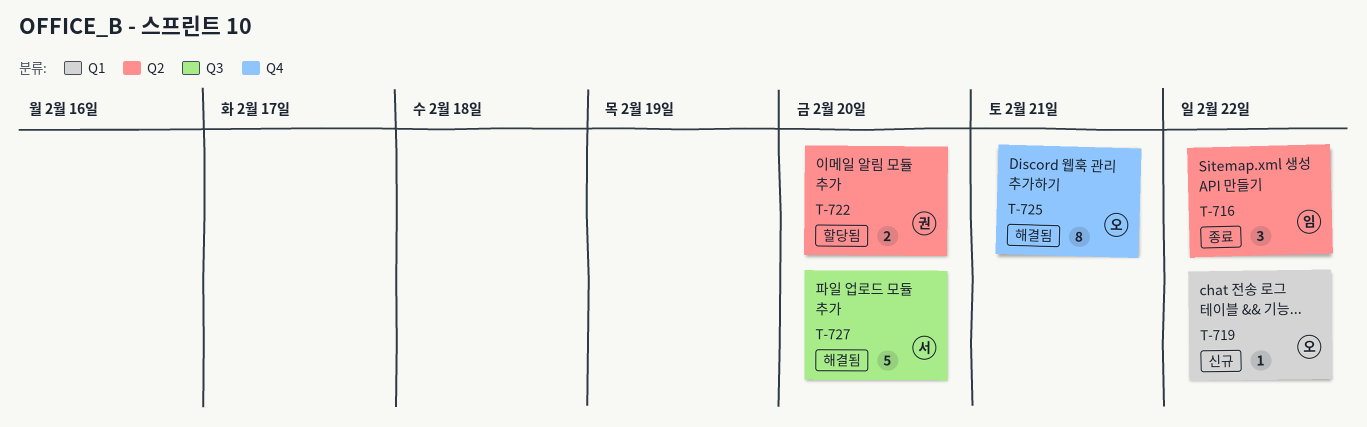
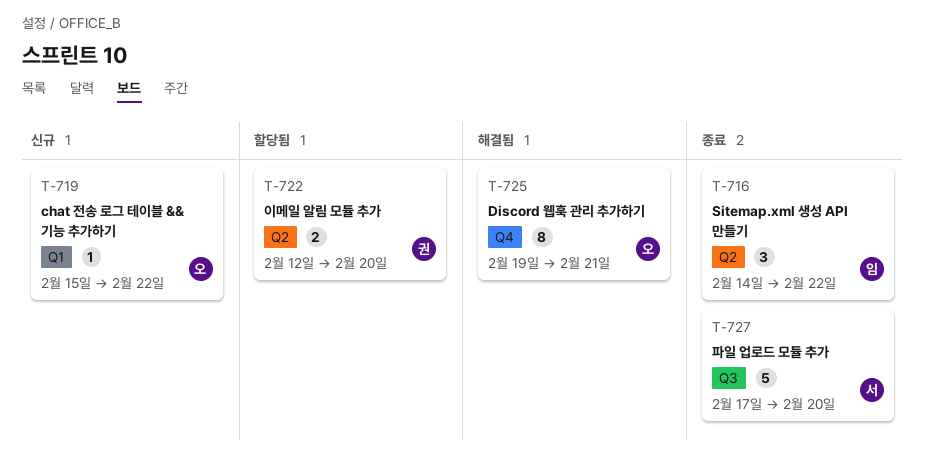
T-727, status: 해결됨 -> 종료

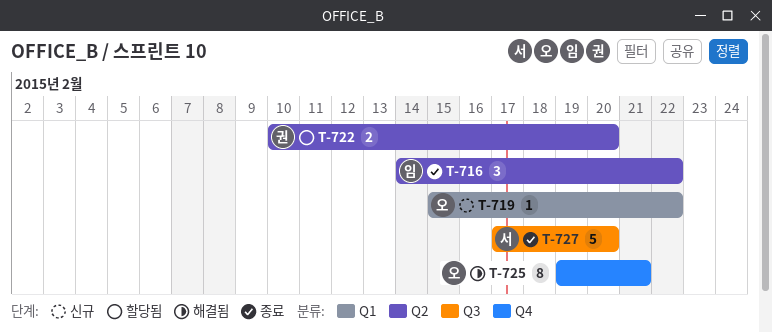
T-722, start: Feb 12 -> Feb 10

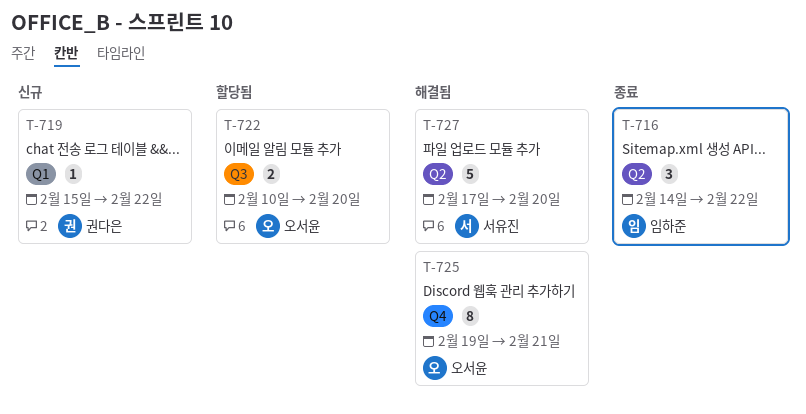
T-719, owner: 오서윤 -> 권다은
T-722, owner: 권다은 -> 오서윤
T-722, label: Q2 -> Q3
T-727, status: 종료 -> 해결됨
T-727, label: Q3 -> Q2

